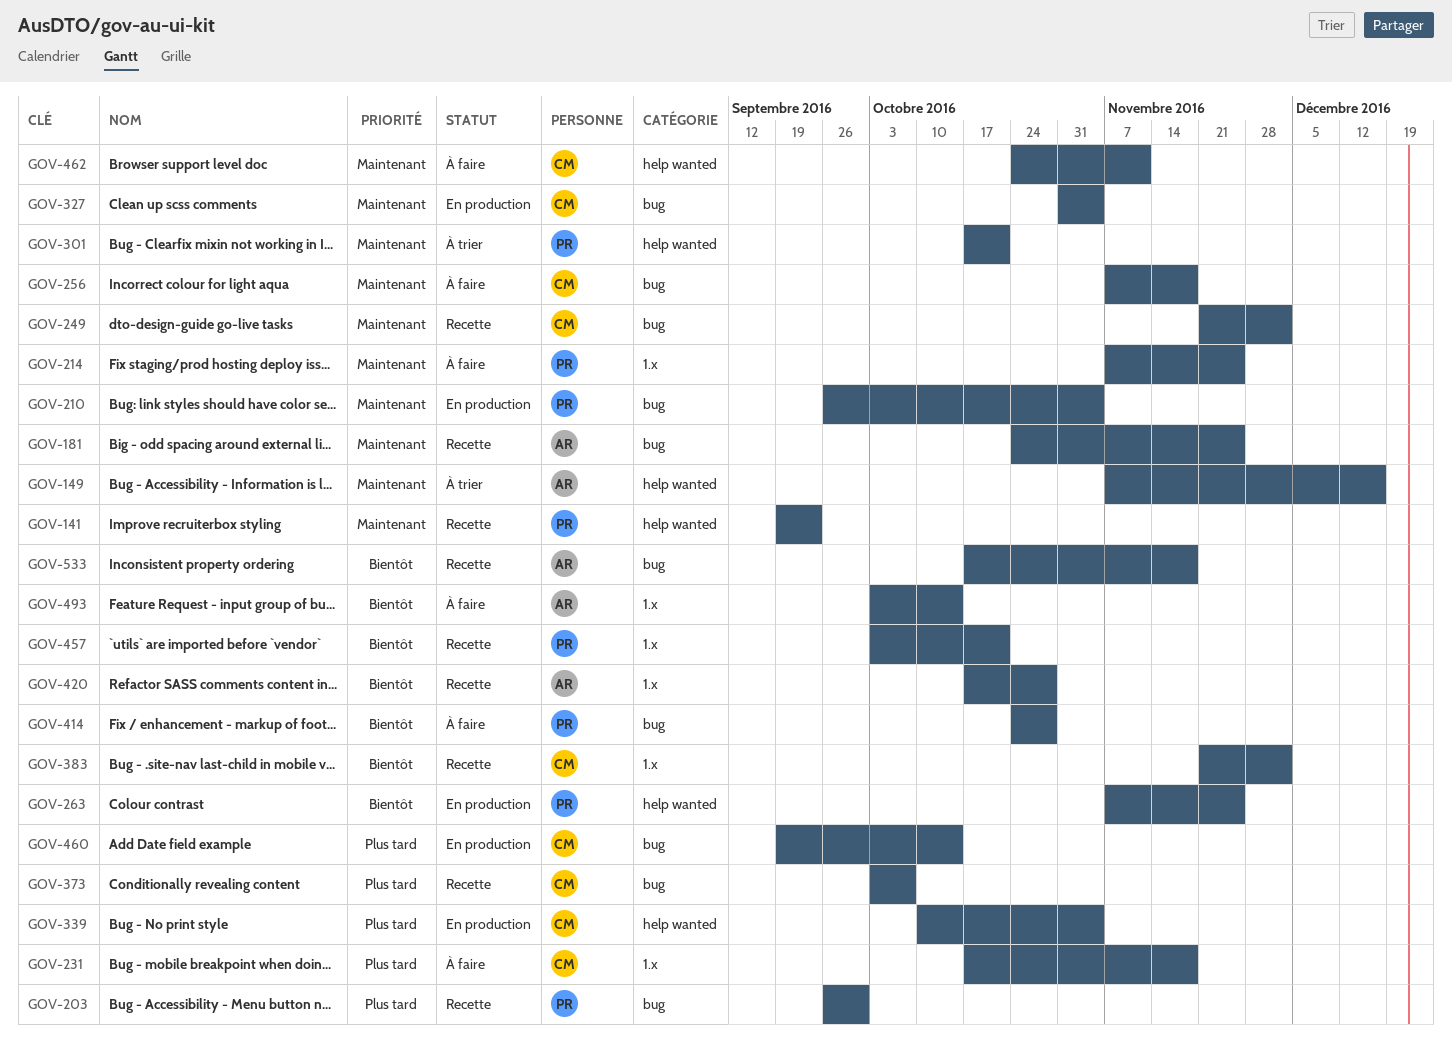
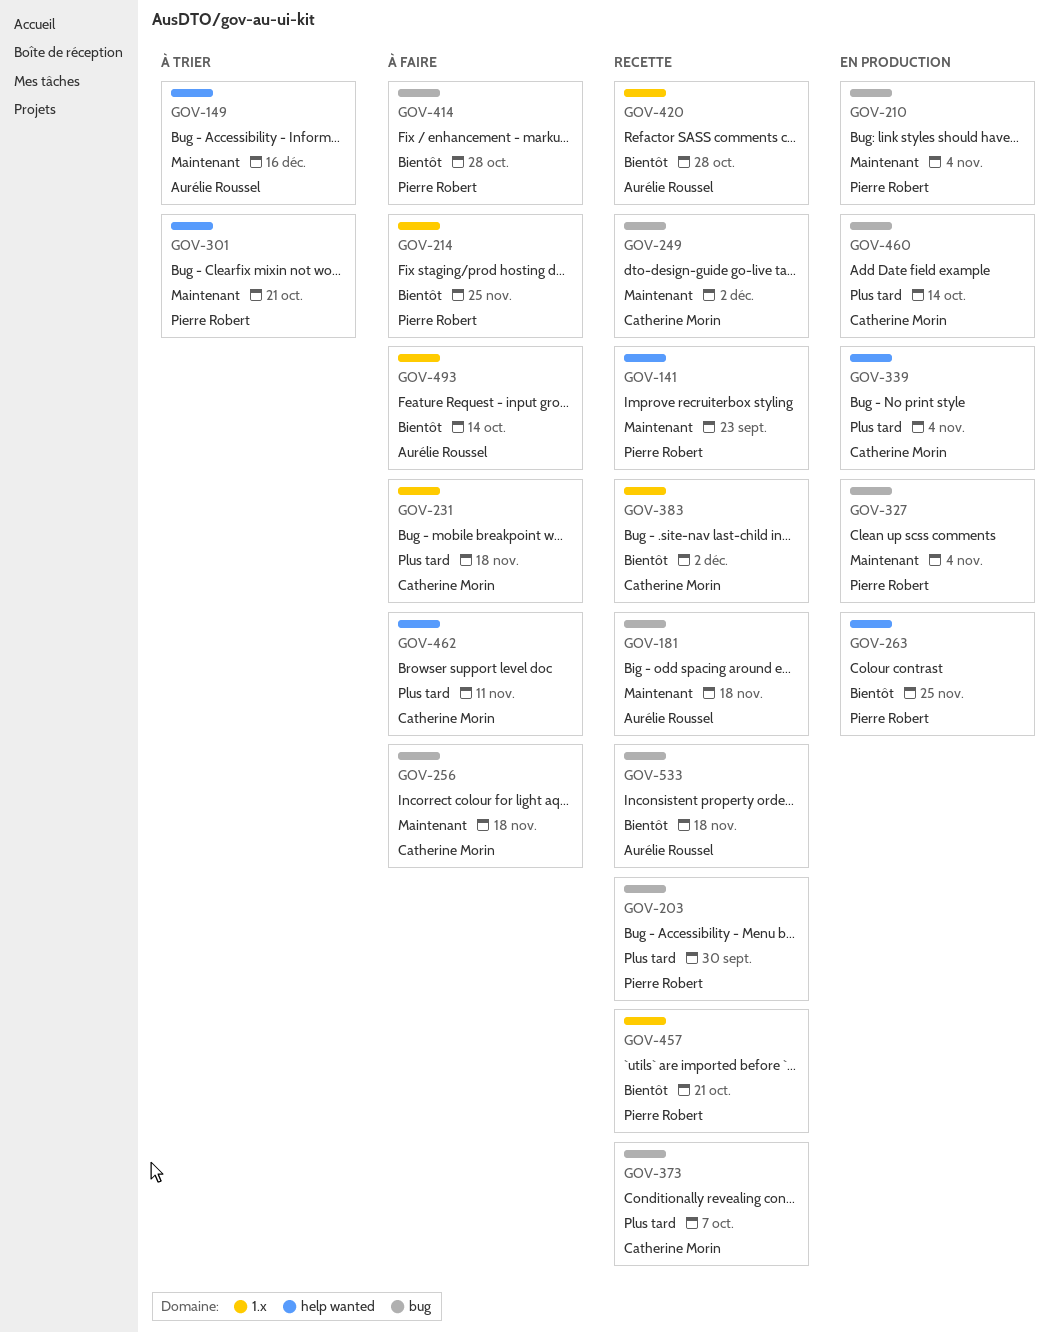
GOV-181, due: Nov 25 -> Nov 18
GOV-214, priority: Maintenant -> Bientôt
GOV-327, owner: Catherine Morin -> Pierre Robert
GOV-462, priority: Maintenant -> Plus tard

